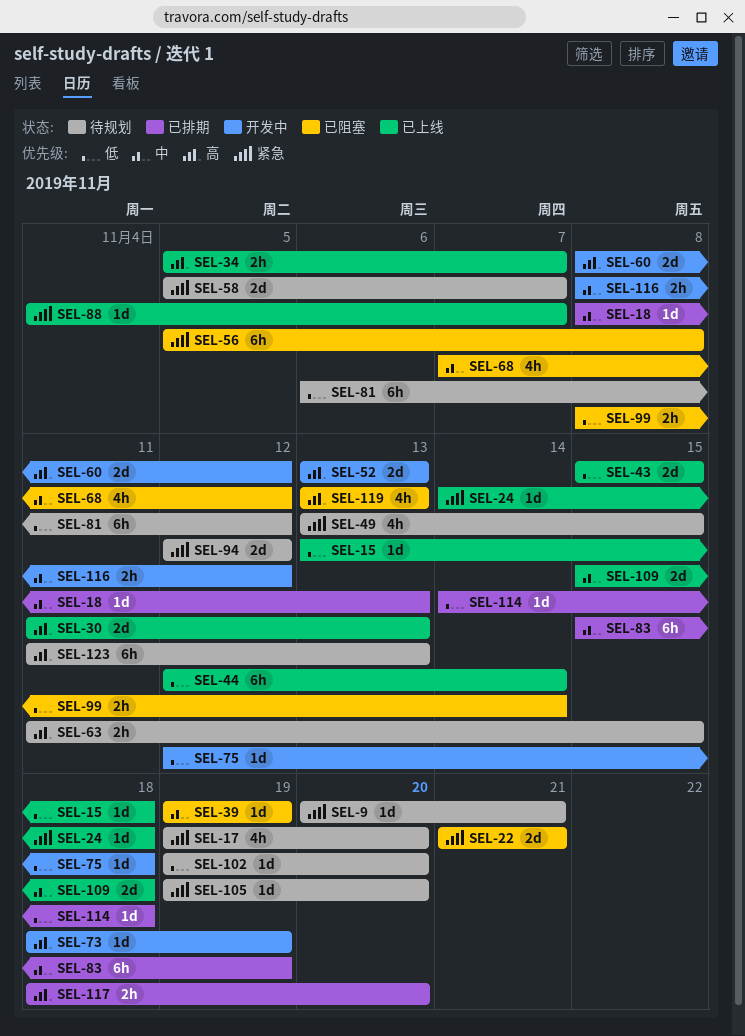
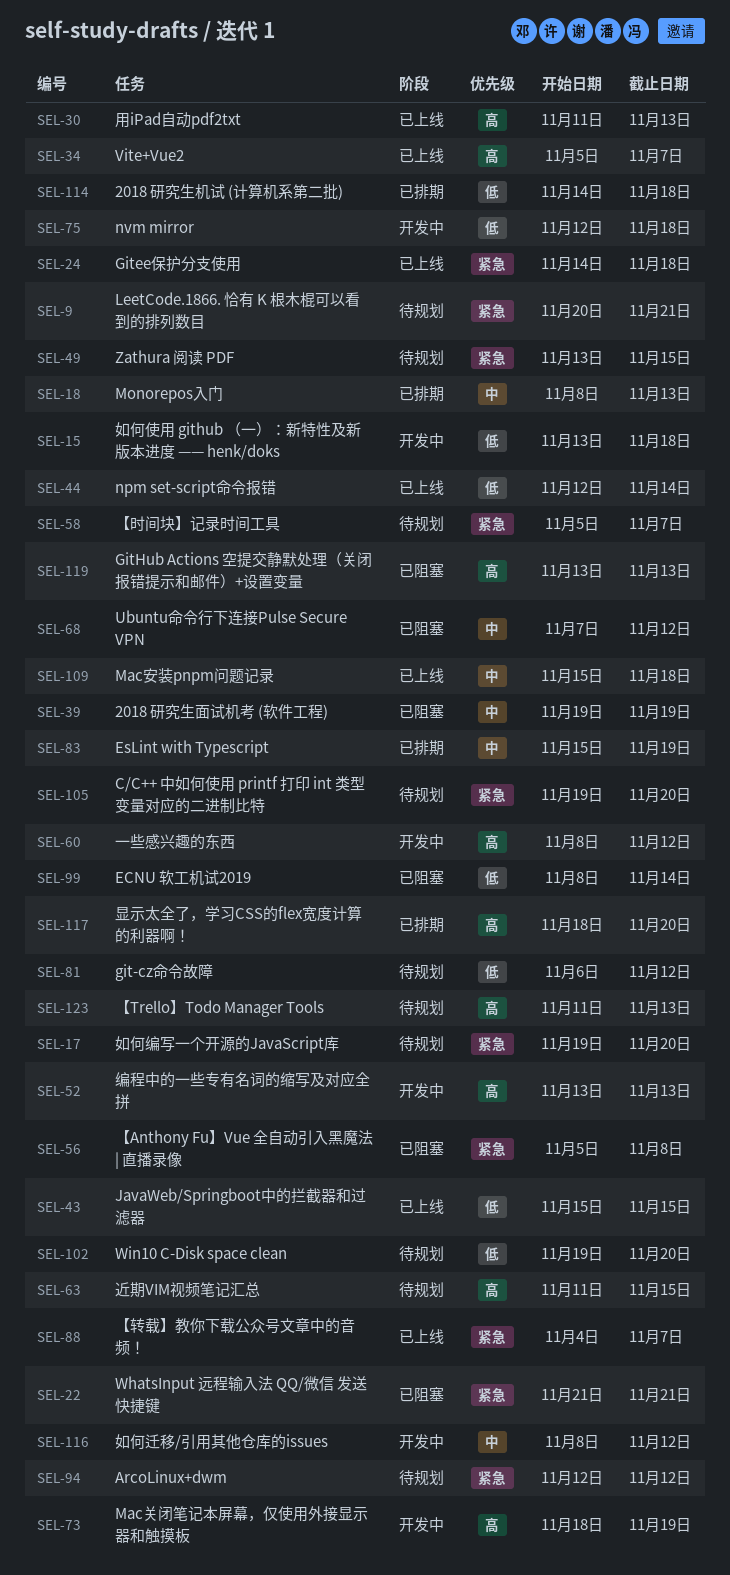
SEL-15, status: 已上线 -> 开发中

